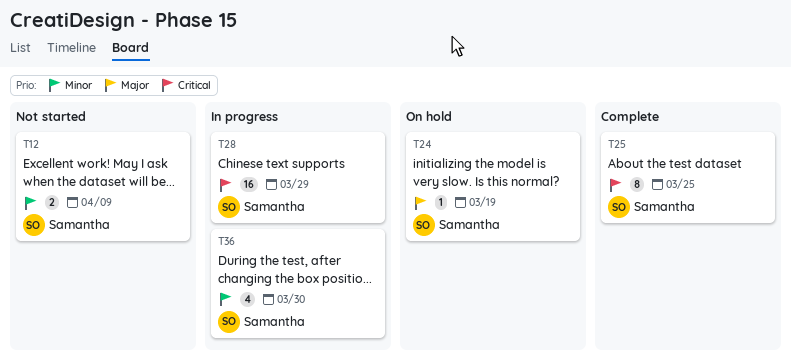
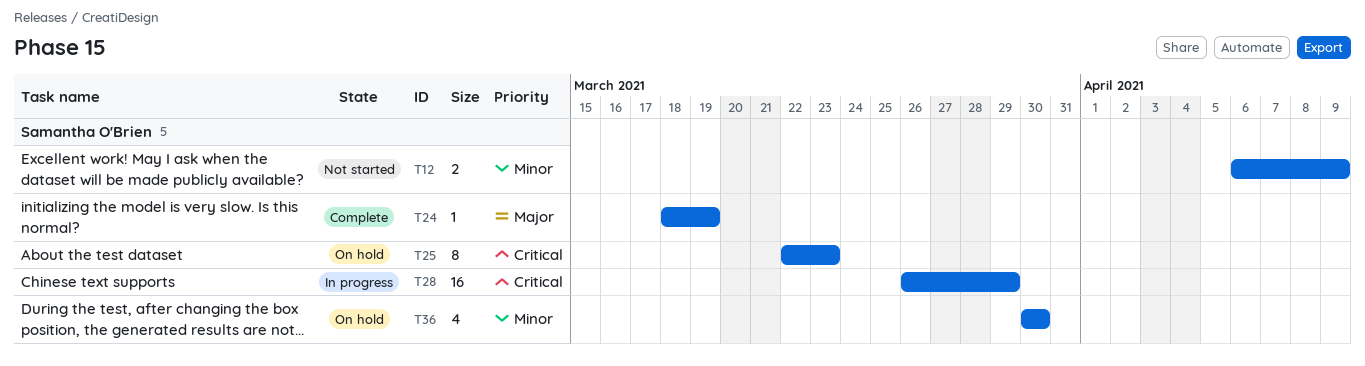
T24, status: On hold -> Complete
T25, status: Complete -> On hold
T25, due: Mar 25 -> Mar 23
T36, status: In progress -> On hold

